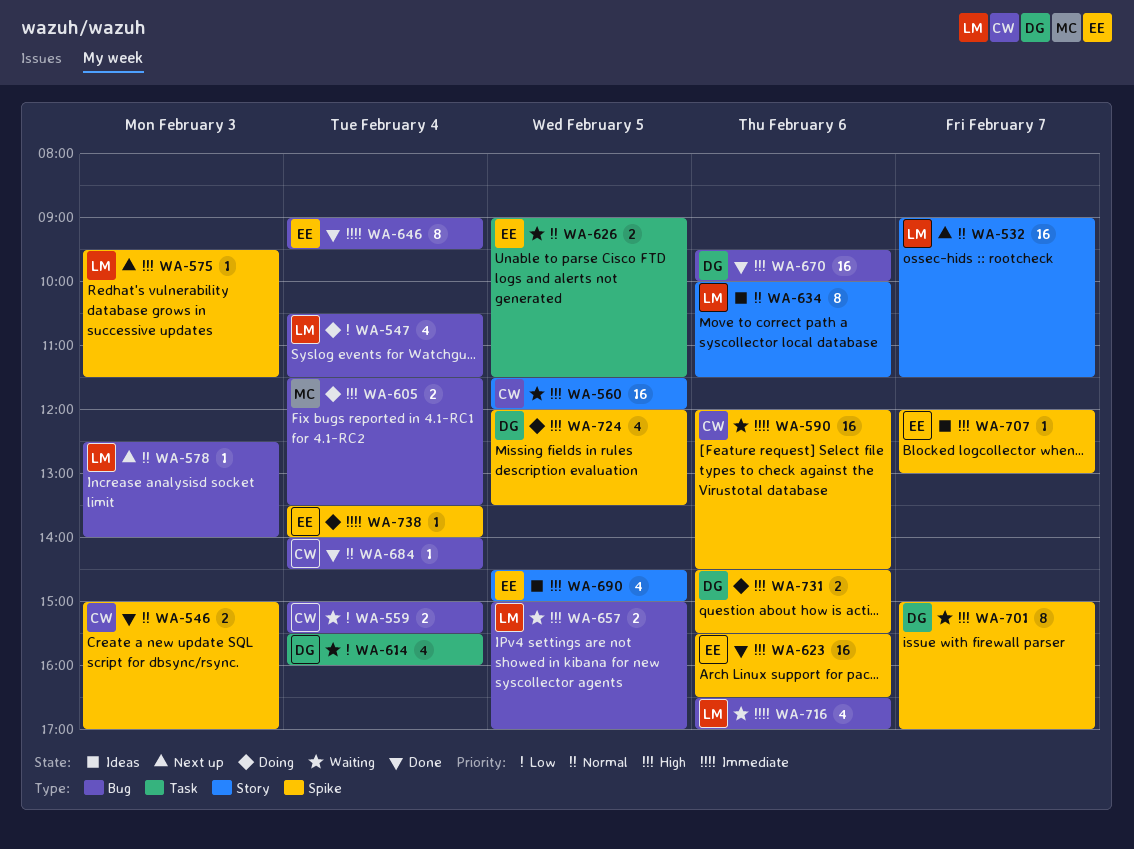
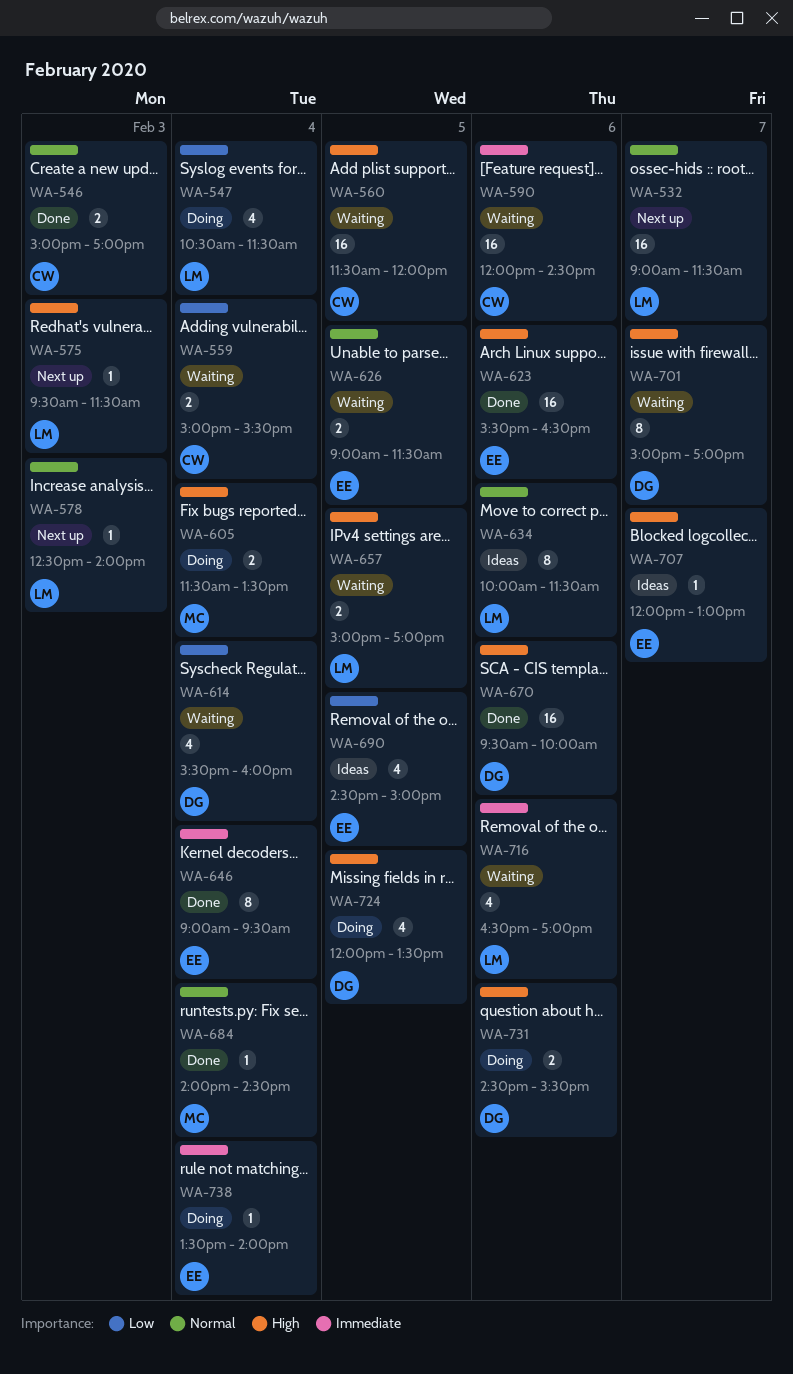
WA-684, owner: CW -> MC
WA-690, priority: High -> Low

